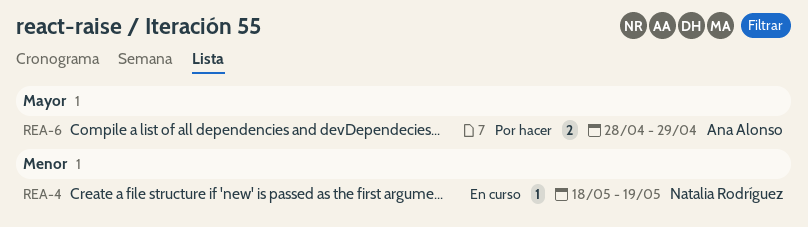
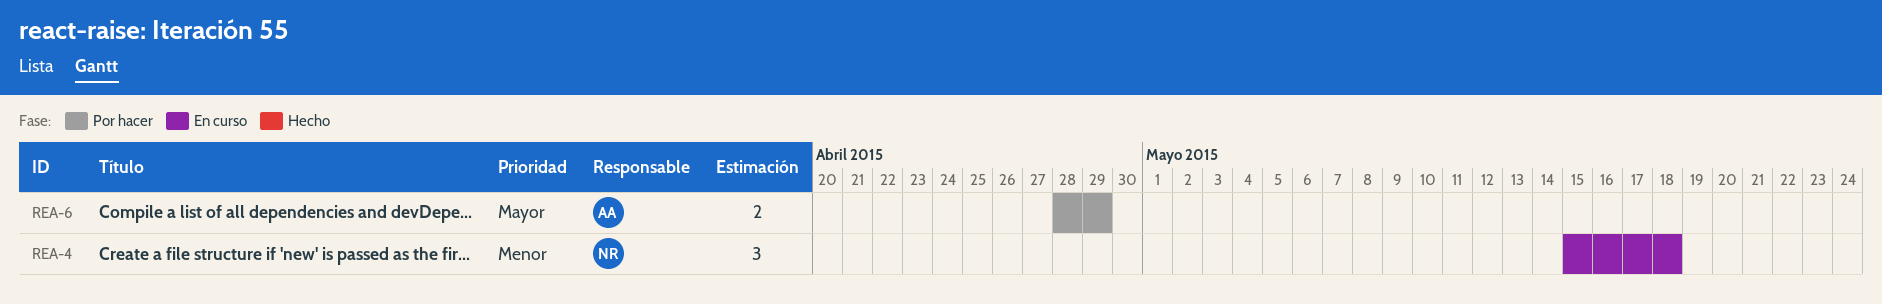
REA-4, estimate: 1 -> 3
REA-4, start: May 18 -> May 15
REA-4, due: May 19 -> May 18

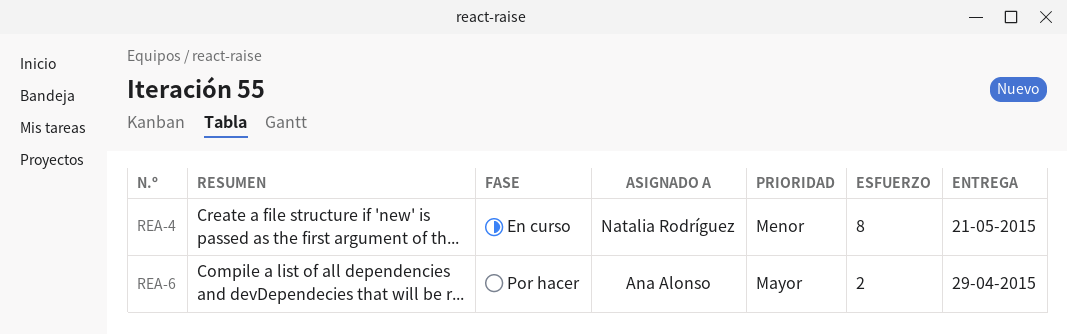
REA-4, estimate: 3 -> 8
REA-4, due: May 18 -> May 21

